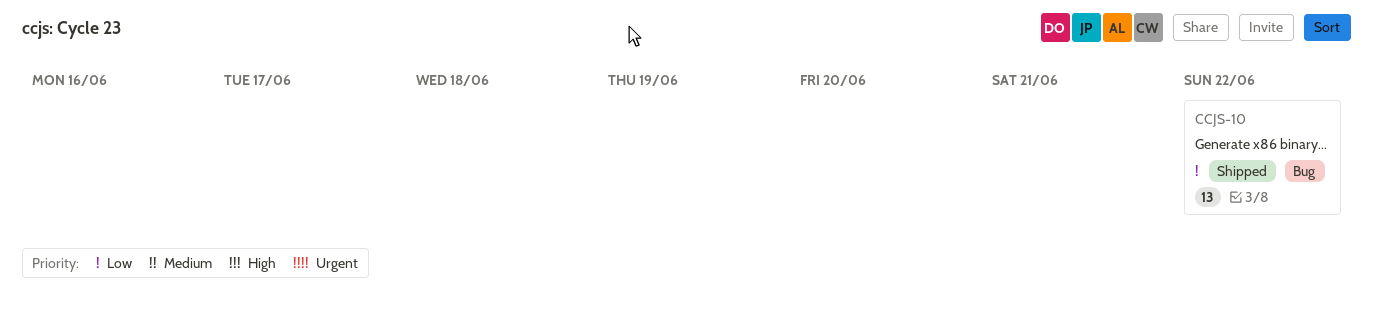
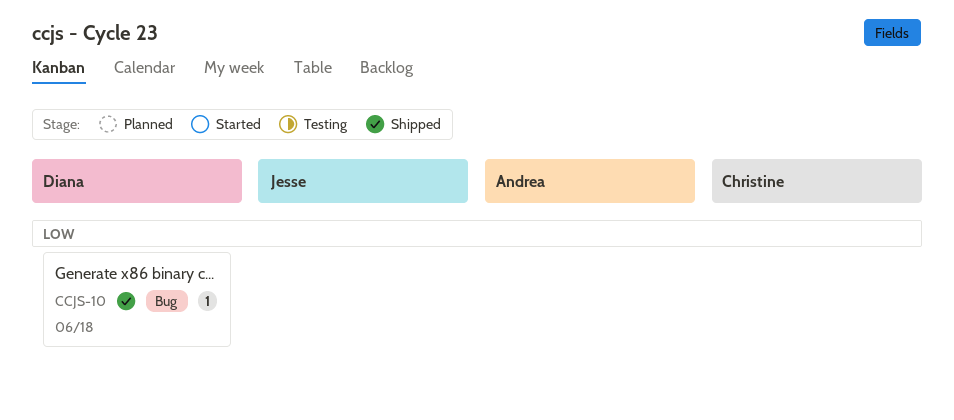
CCJS-10, estimate: 13 -> 1
CCJS-10, due: Jun 22 -> Jun 18

